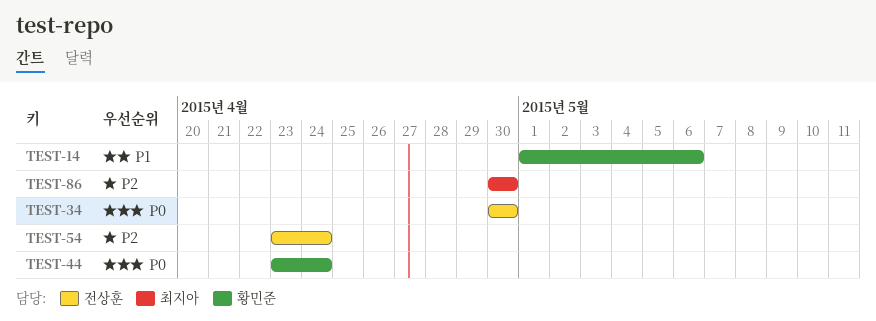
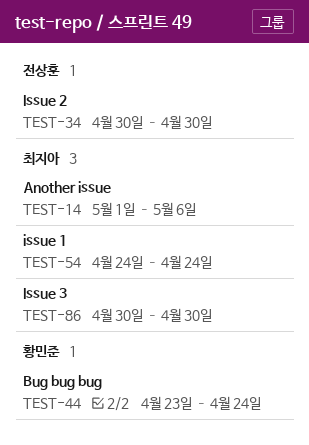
TEST-14, owner: 황민준 -> 최지아
TEST-54, owner: 전상훈 -> 최지아
TEST-54, start: Apr 23 -> Apr 24

